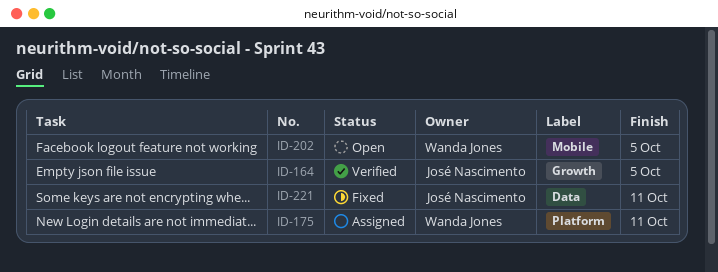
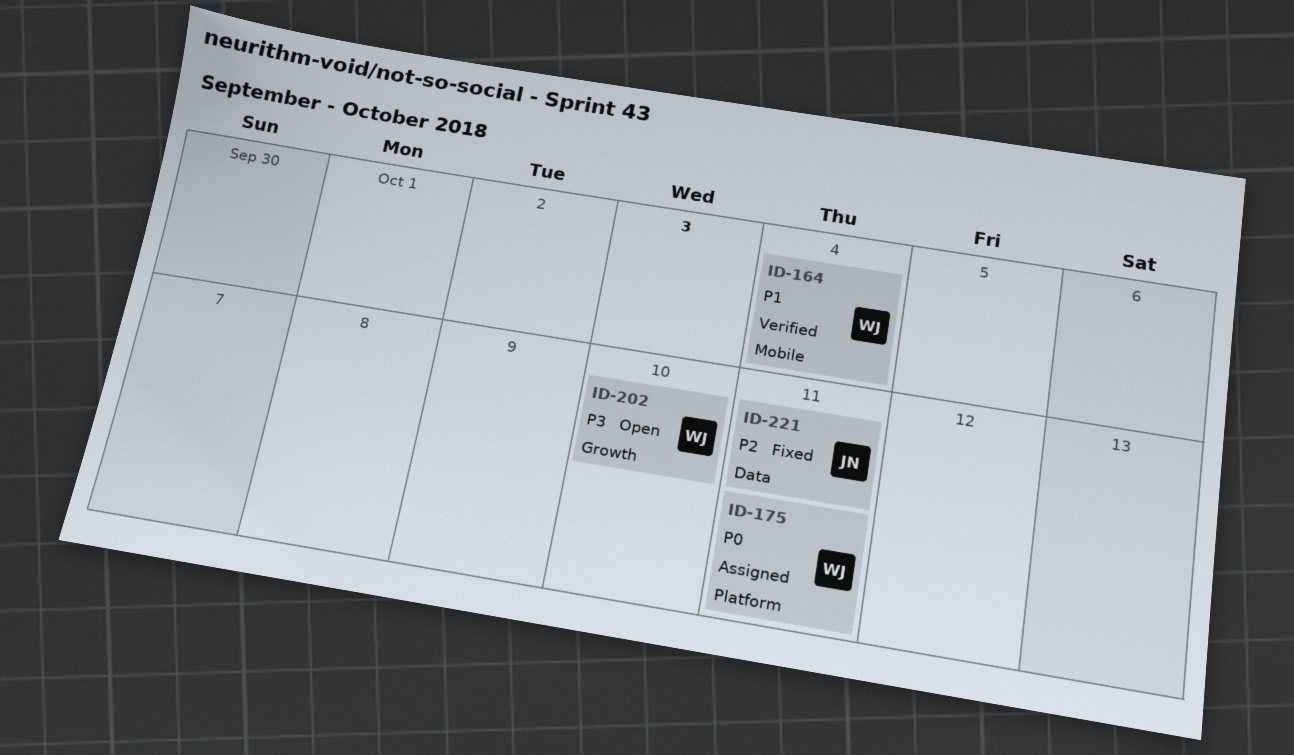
ID-164, owner: José Nascimento -> Wanda Jones
ID-164, label: Growth -> Mobile
ID-164, due: Oct 5 -> Oct 4
ID-202, label: Mobile -> Growth
ID-202, due: Oct 5 -> Oct 10

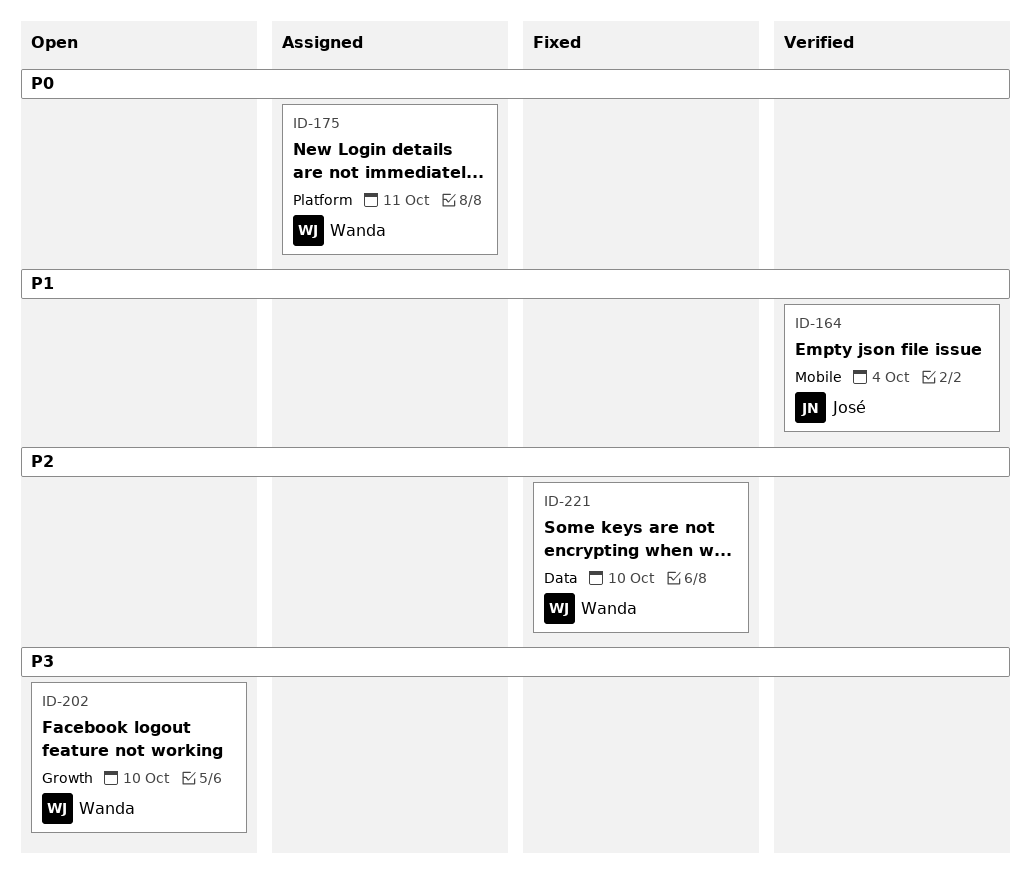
ID-164, owner: Wanda -> José
ID-221, owner: José -> Wanda
ID-221, due: Oct 11 -> Oct 10

